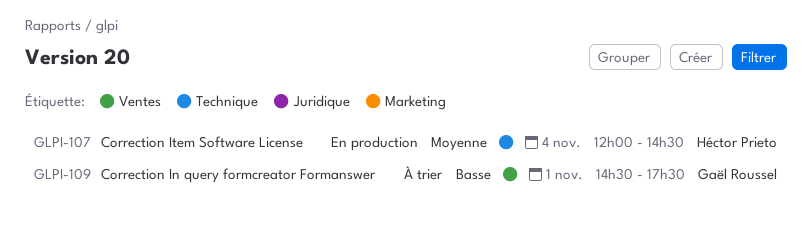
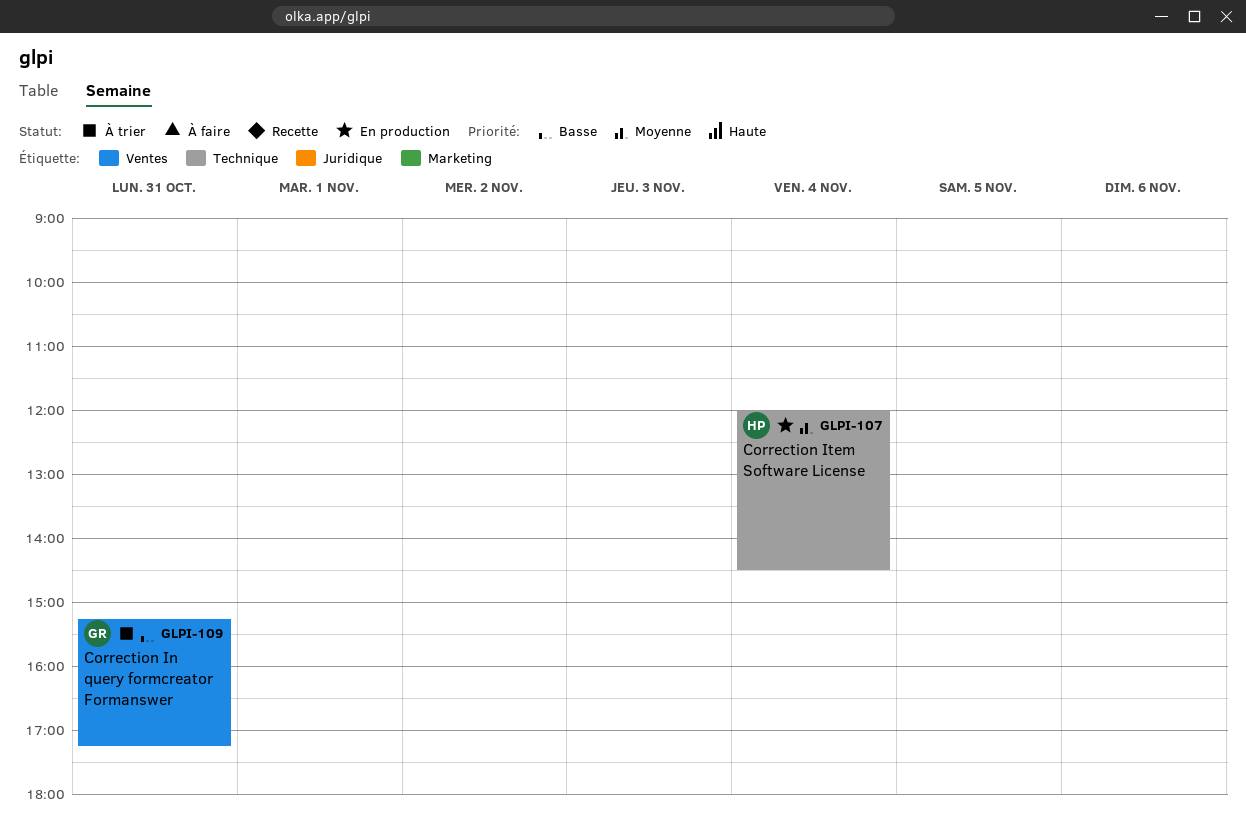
GLPI-109, day: Nov 1 -> Oct 31
GLPI-109, begins: 14:30 -> 15:15
GLPI-109, ends: 17:30 -> 17:15

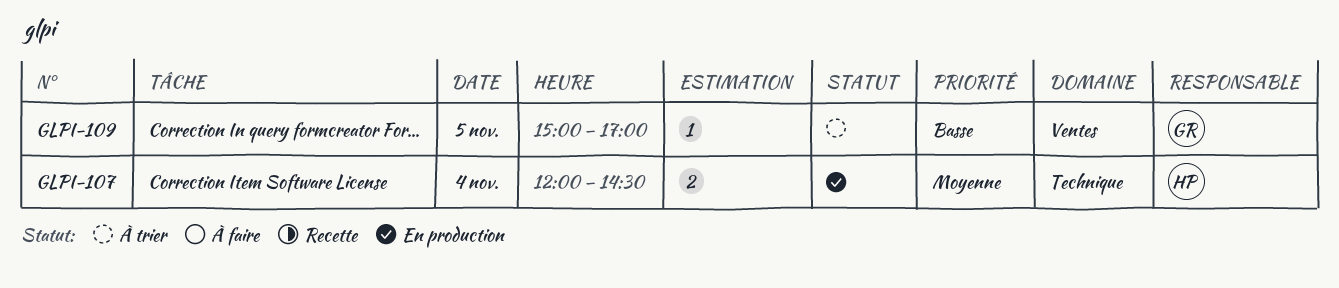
GLPI-109, day: Oct 31 -> Nov 5
GLPI-109, begins: 15:15 -> 15:00
GLPI-109, ends: 17:15 -> 17:00

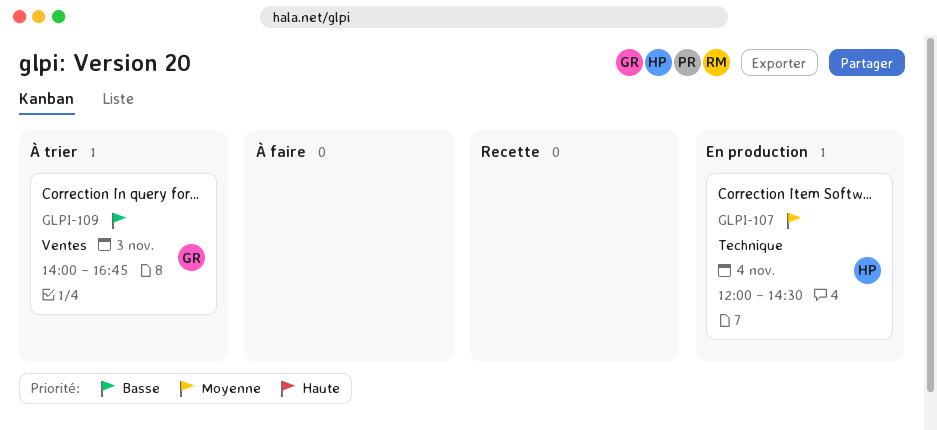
GLPI-109, day: Nov 5 -> Nov 3
GLPI-109, begins: 15:00 -> 14:00
GLPI-109, ends: 17:00 -> 16:45

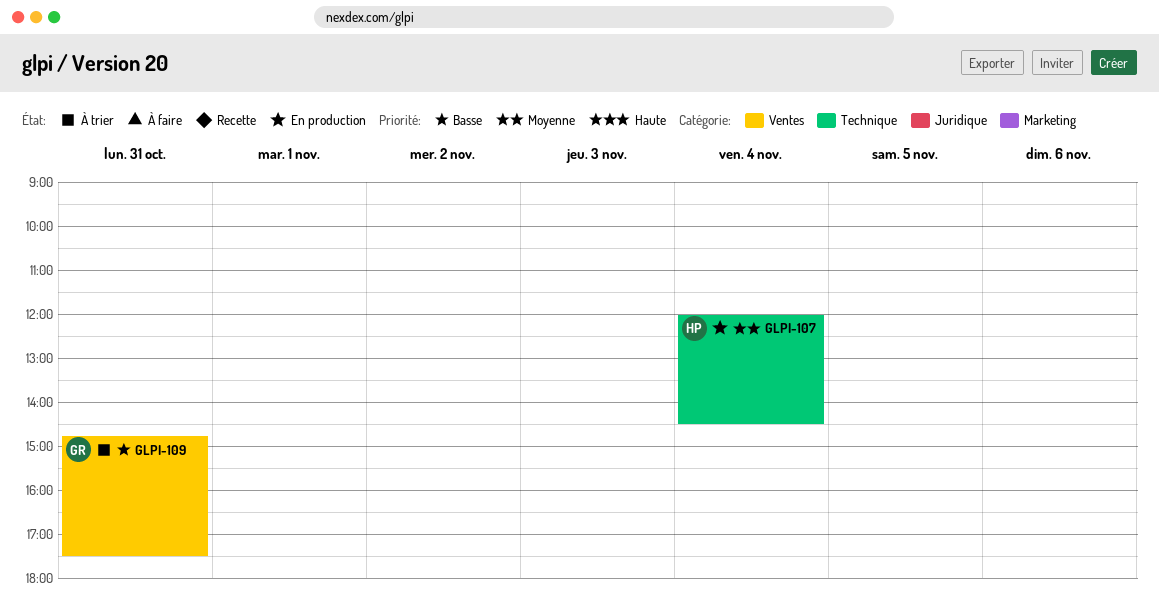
GLPI-109, day: Nov 3 -> Oct 31
GLPI-109, begins: 14:00 -> 14:45
GLPI-109, ends: 16:45 -> 17:30

